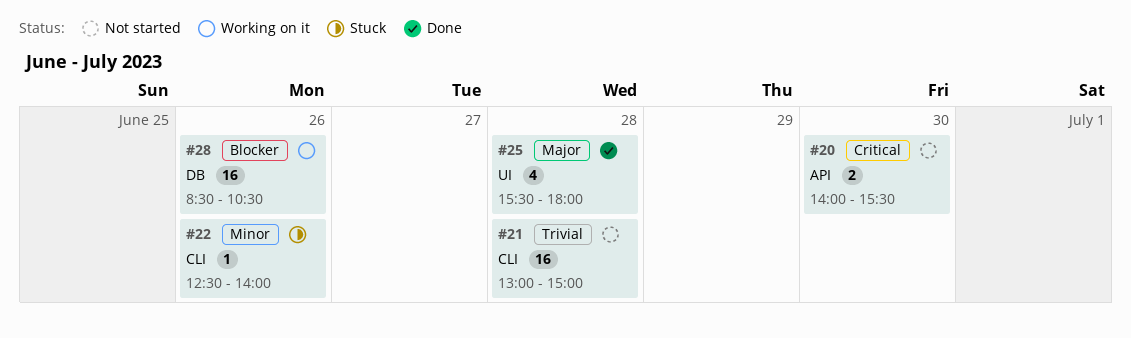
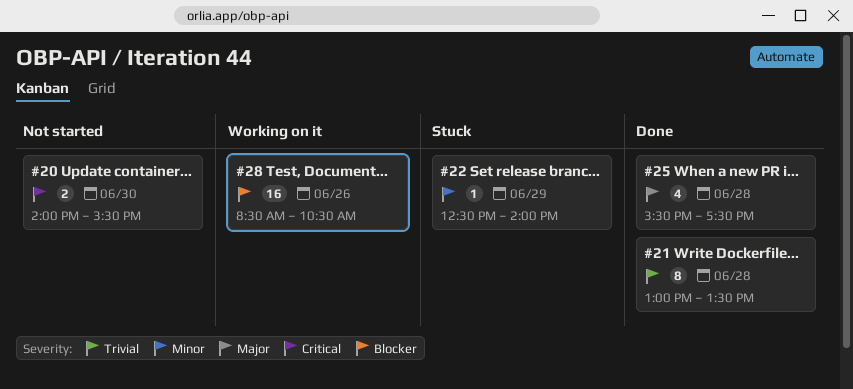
#21, status: Not started -> Done
#21, estimate: 16 -> 8
#21, ends: 15:00 -> 13:30
#22, day: Jun 26 -> Jun 29
#25, ends: 18:00 -> 17:30

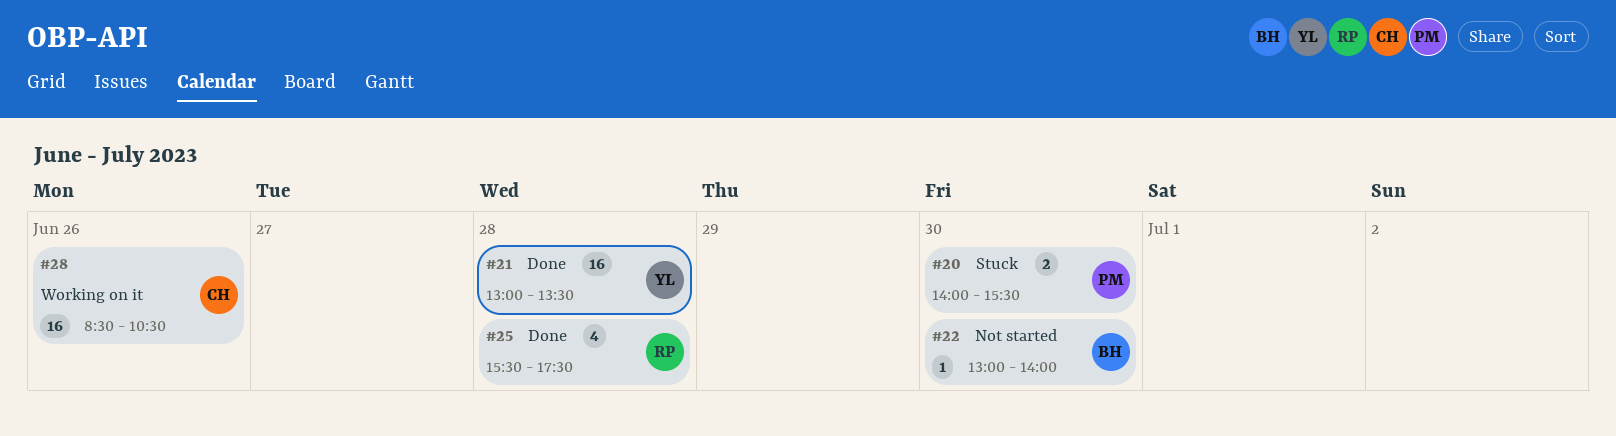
#20, status: Not started -> Stuck
#21, estimate: 8 -> 16
#22, status: Stuck -> Not started
#22, day: Jun 29 -> Jun 30
#22, begins: 12:30 -> 13:00

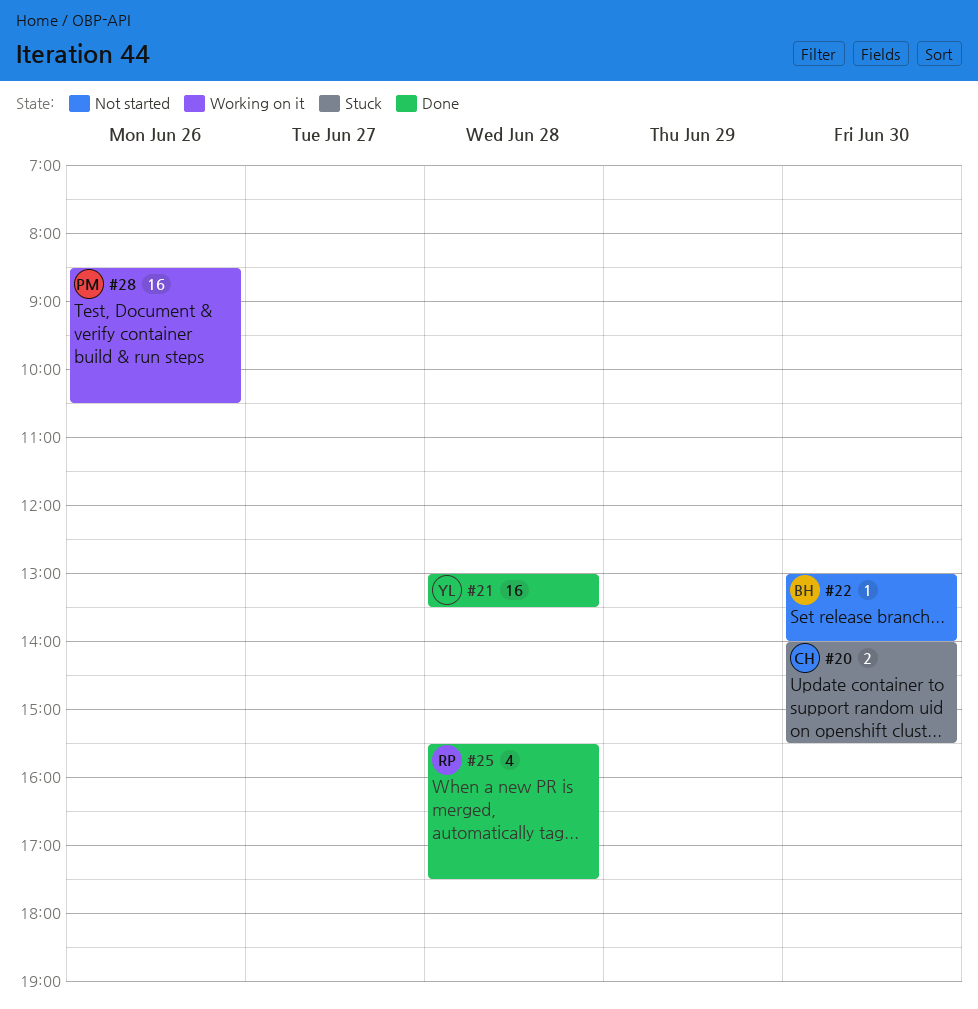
#20, owner: PM -> CH
#28, owner: CH -> PM

